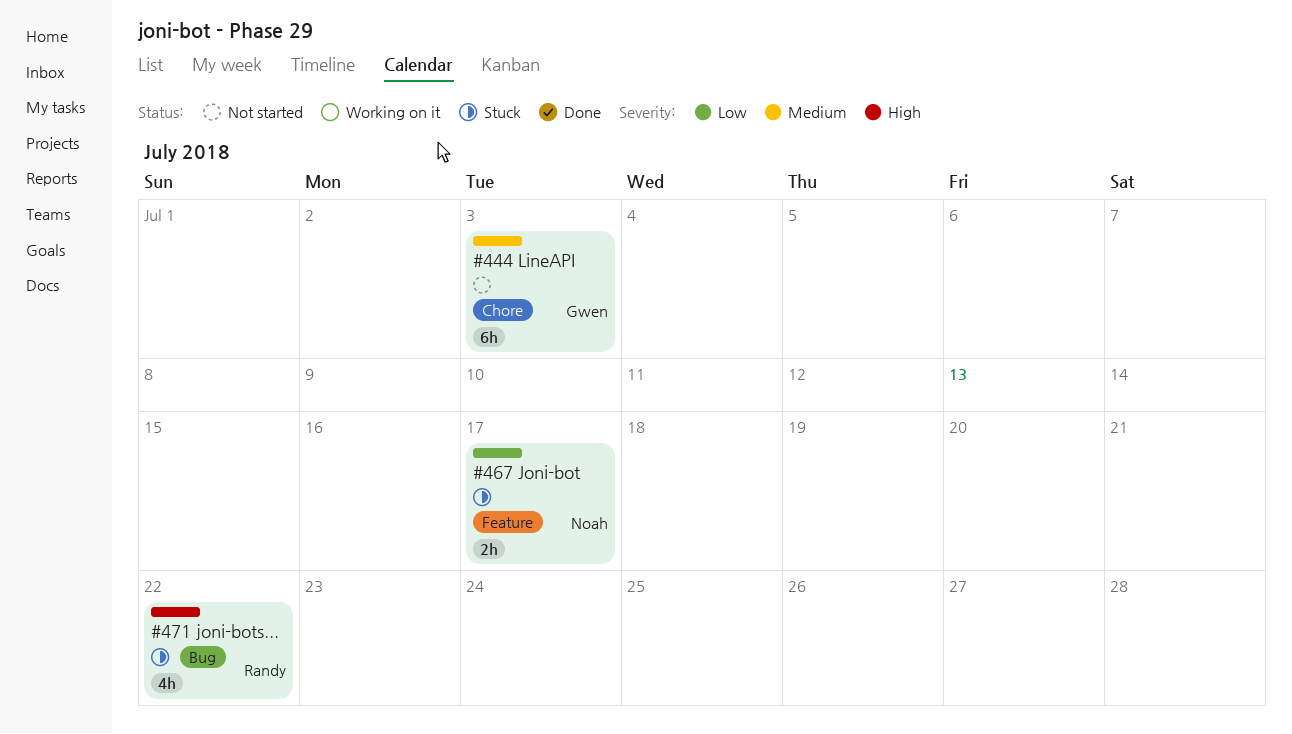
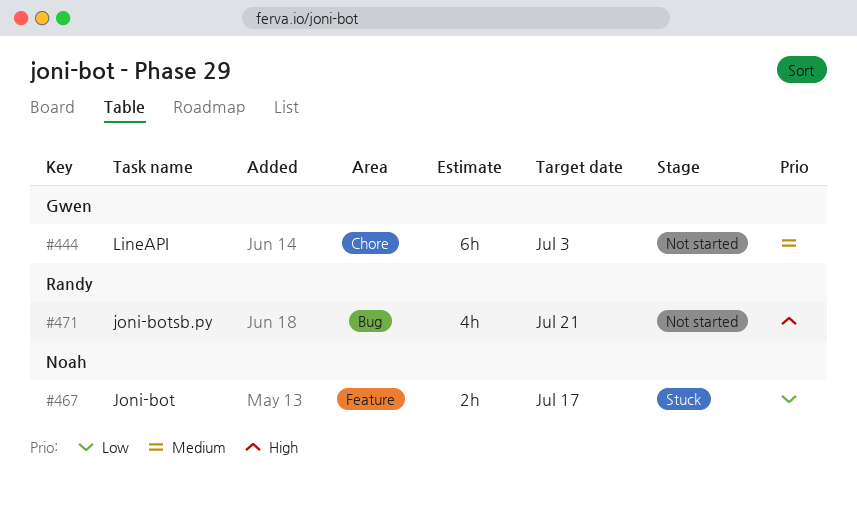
#471, status: Stuck -> Not started
#471, due: Jul 22 -> Jul 21

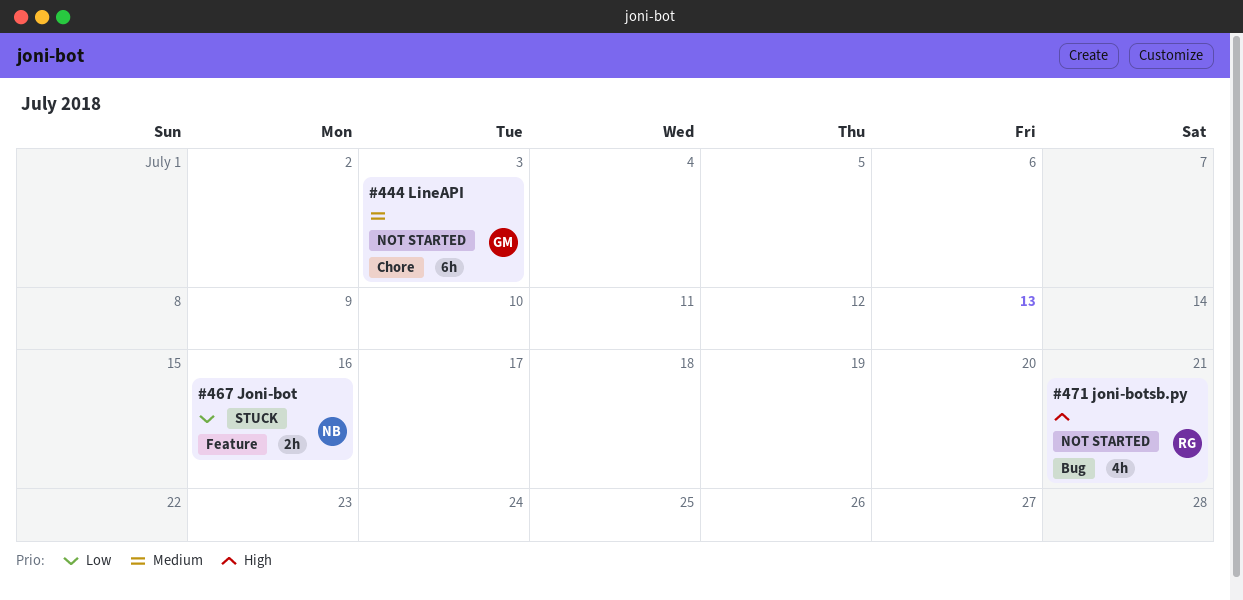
#467, due: Jul 17 -> Jul 16

